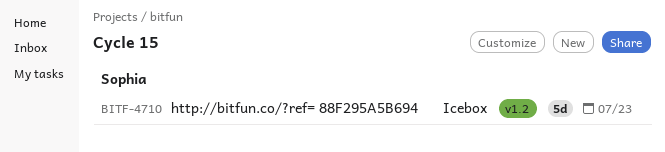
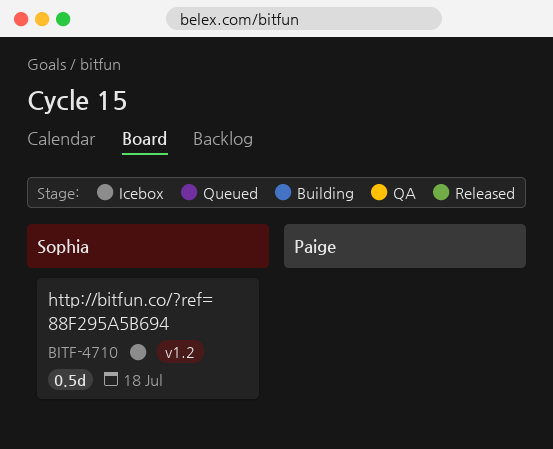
BITF-4710, estimate: 5d -> 0.5d
BITF-4710, due: Jul 23 -> Jul 18

